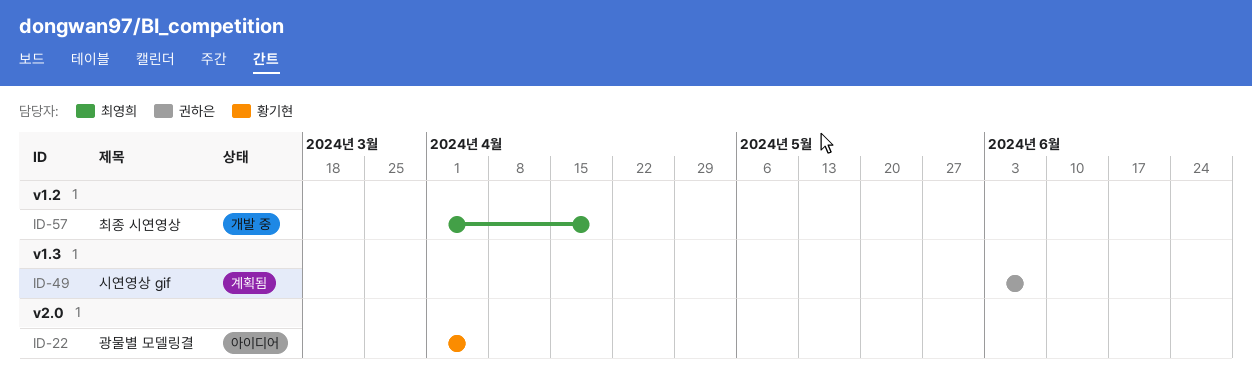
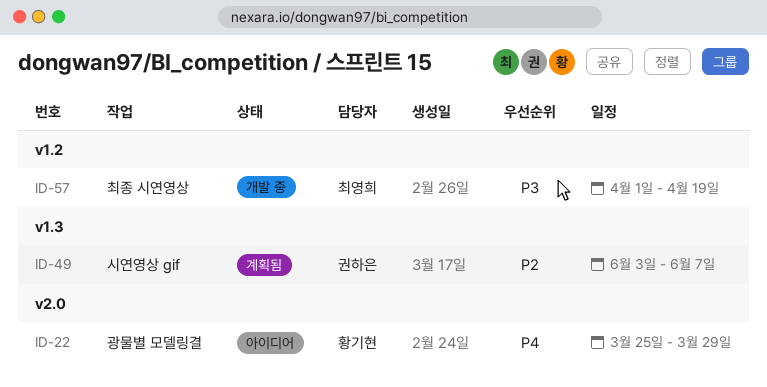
ID-22, start: Apr 1 -> Mar 25
ID-22, due: Apr 5 -> Mar 29

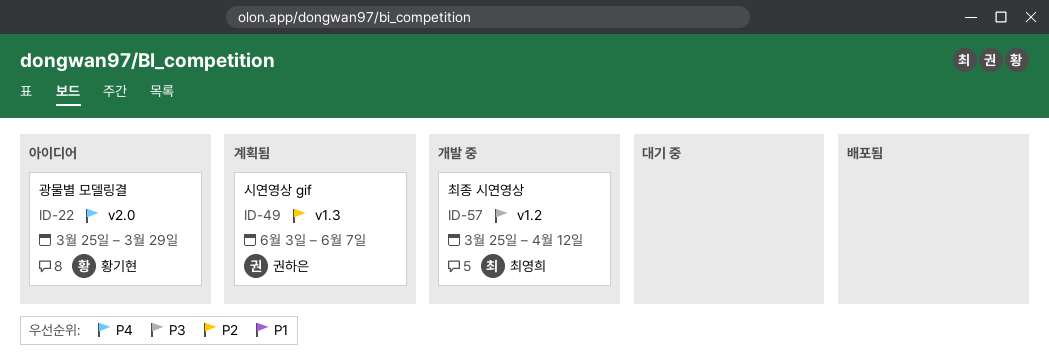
ID-57, start: Apr 1 -> Mar 25
ID-57, due: Apr 19 -> Apr 12

